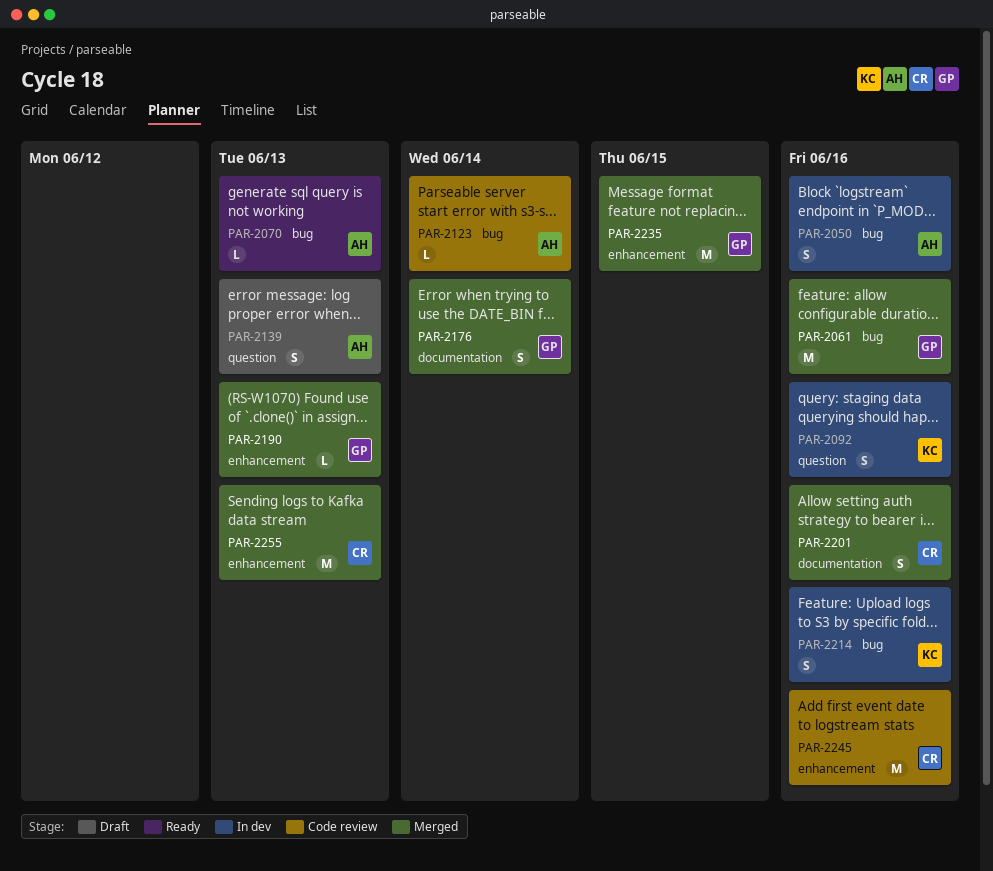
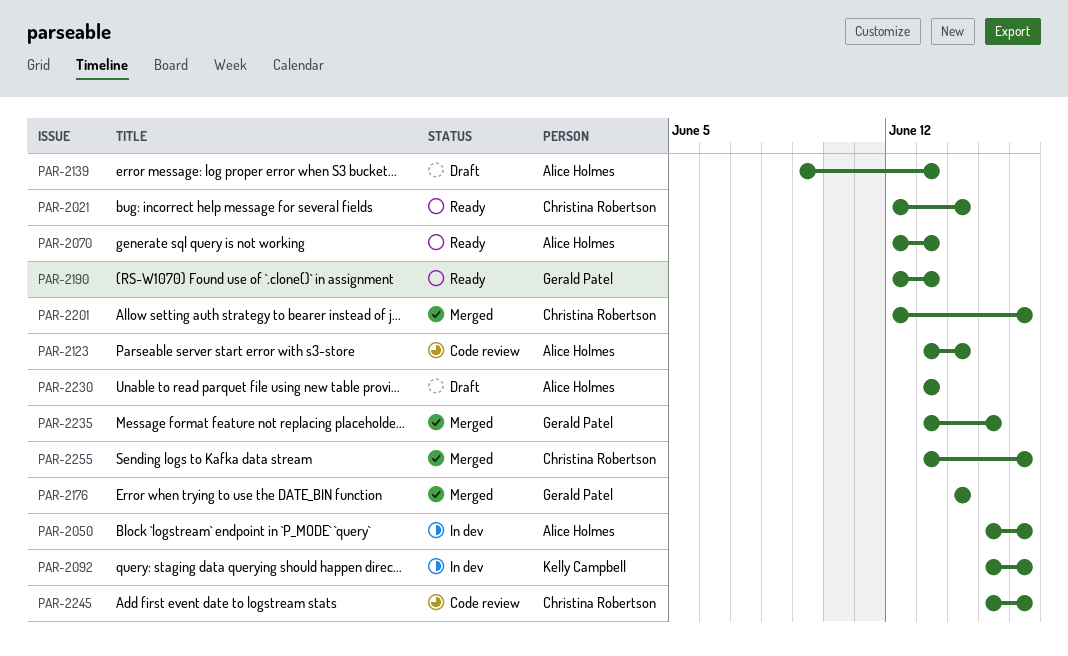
PAR-2021: none -> present
PAR-2061: present -> none
PAR-2190, status: Merged -> Ready
PAR-2214: present -> none
PAR-2230: none -> present
PAR-2255, due: Jun 13 -> Jun 16

